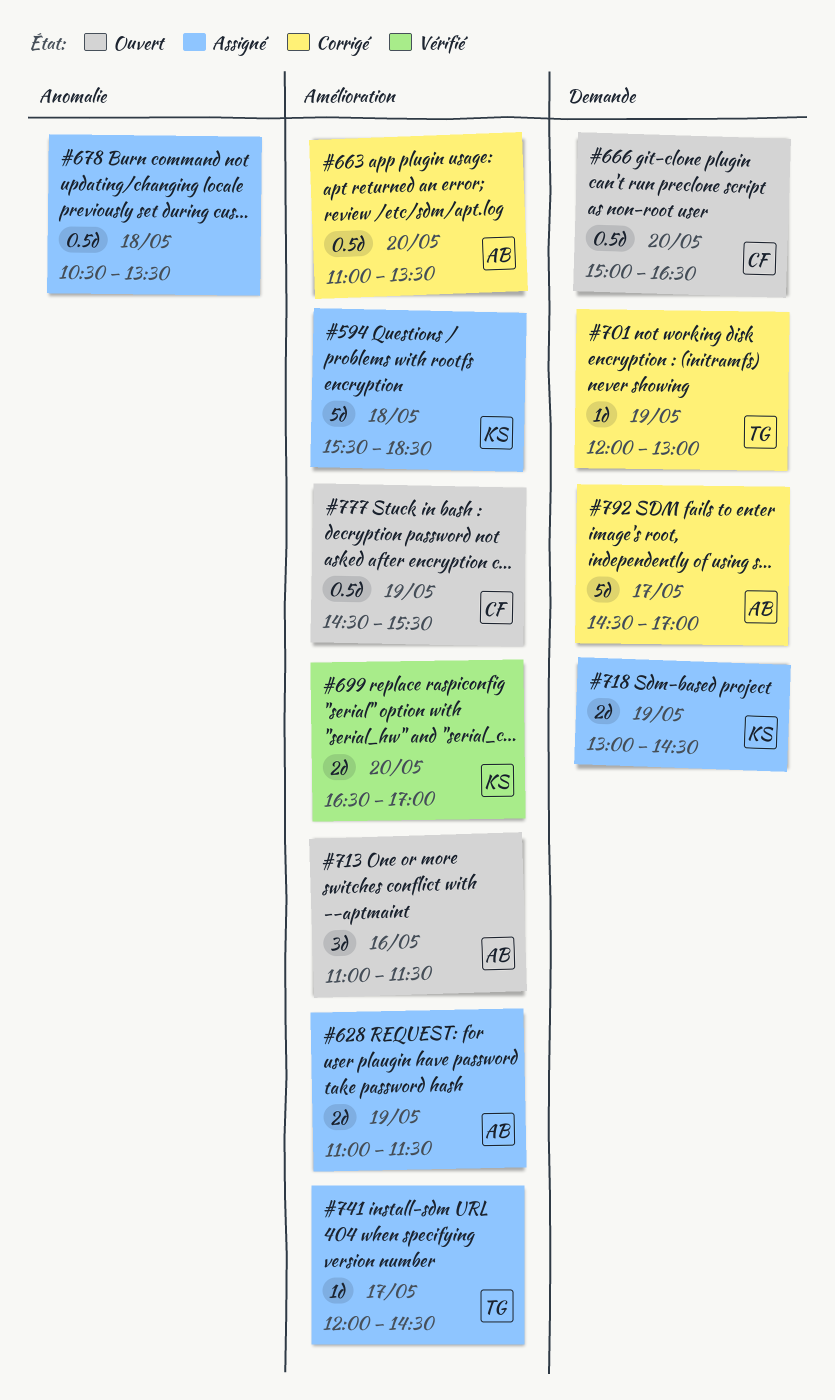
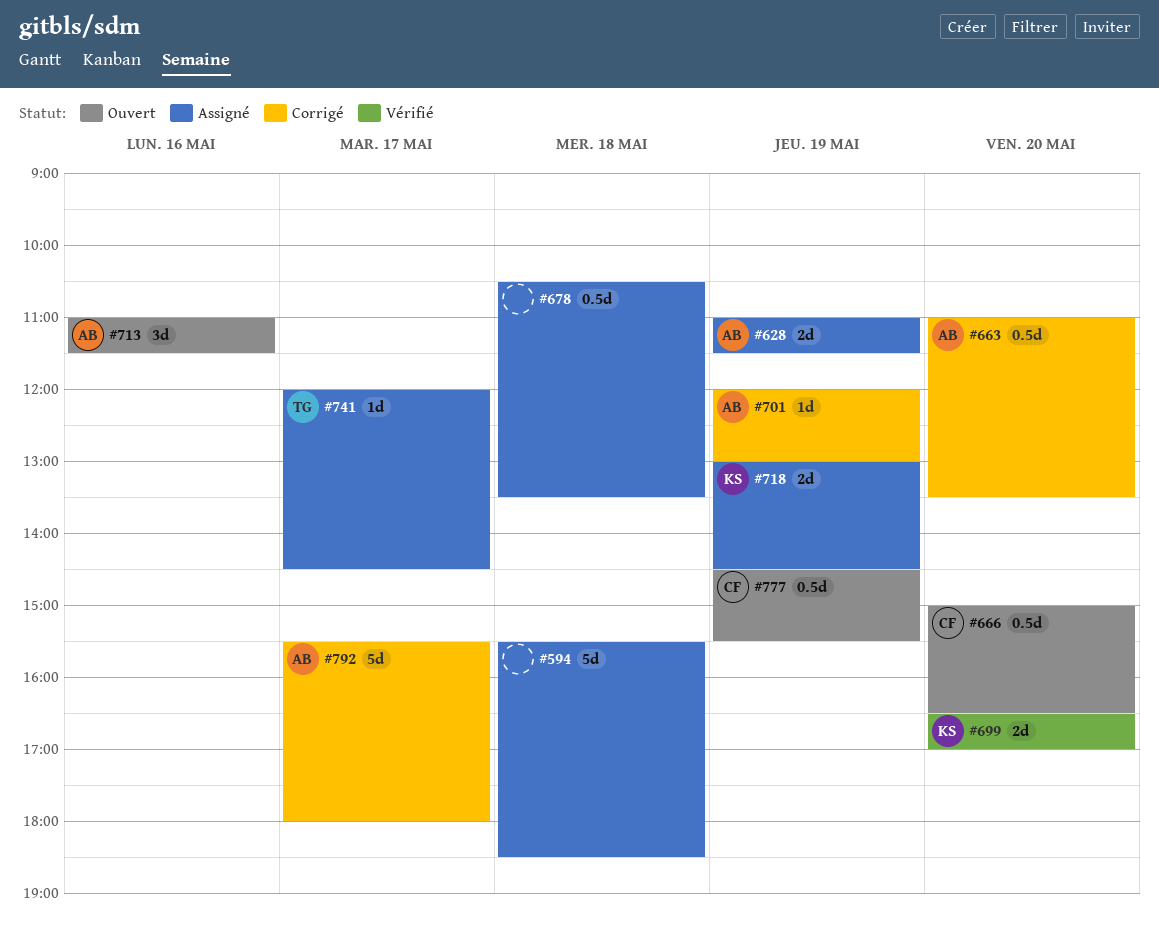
#594, owner: KS -> none
#701, owner: TG -> AB
#792, begins: 14:30 -> 15:30
#792, ends: 17:00 -> 18:00

